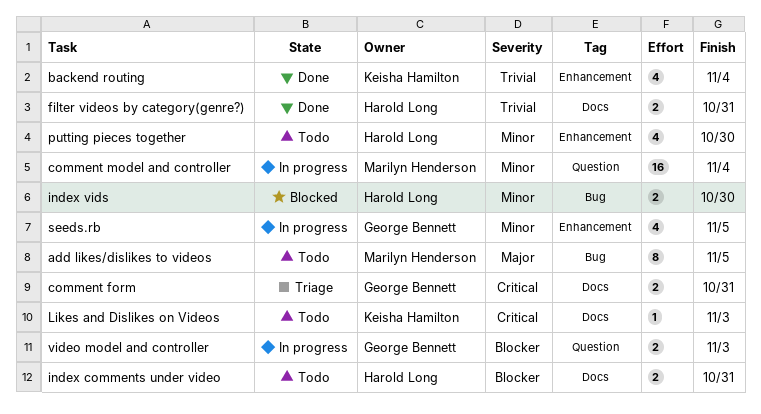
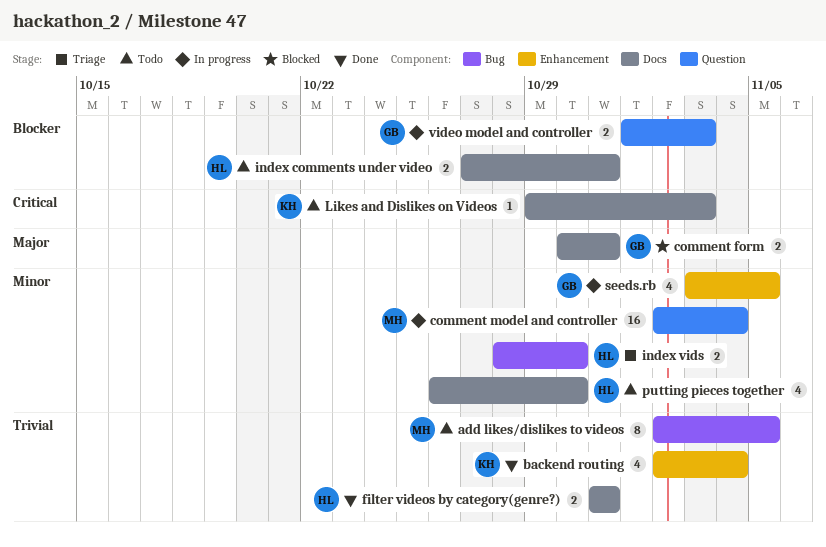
add likes/dislikes to videos, priority: Major -> Trivial
comment form, status: Triage -> Blocked
comment form, priority: Critical -> Major
index vids, status: Blocked -> Triage
putting pieces together, label: Enhancement -> Docs

